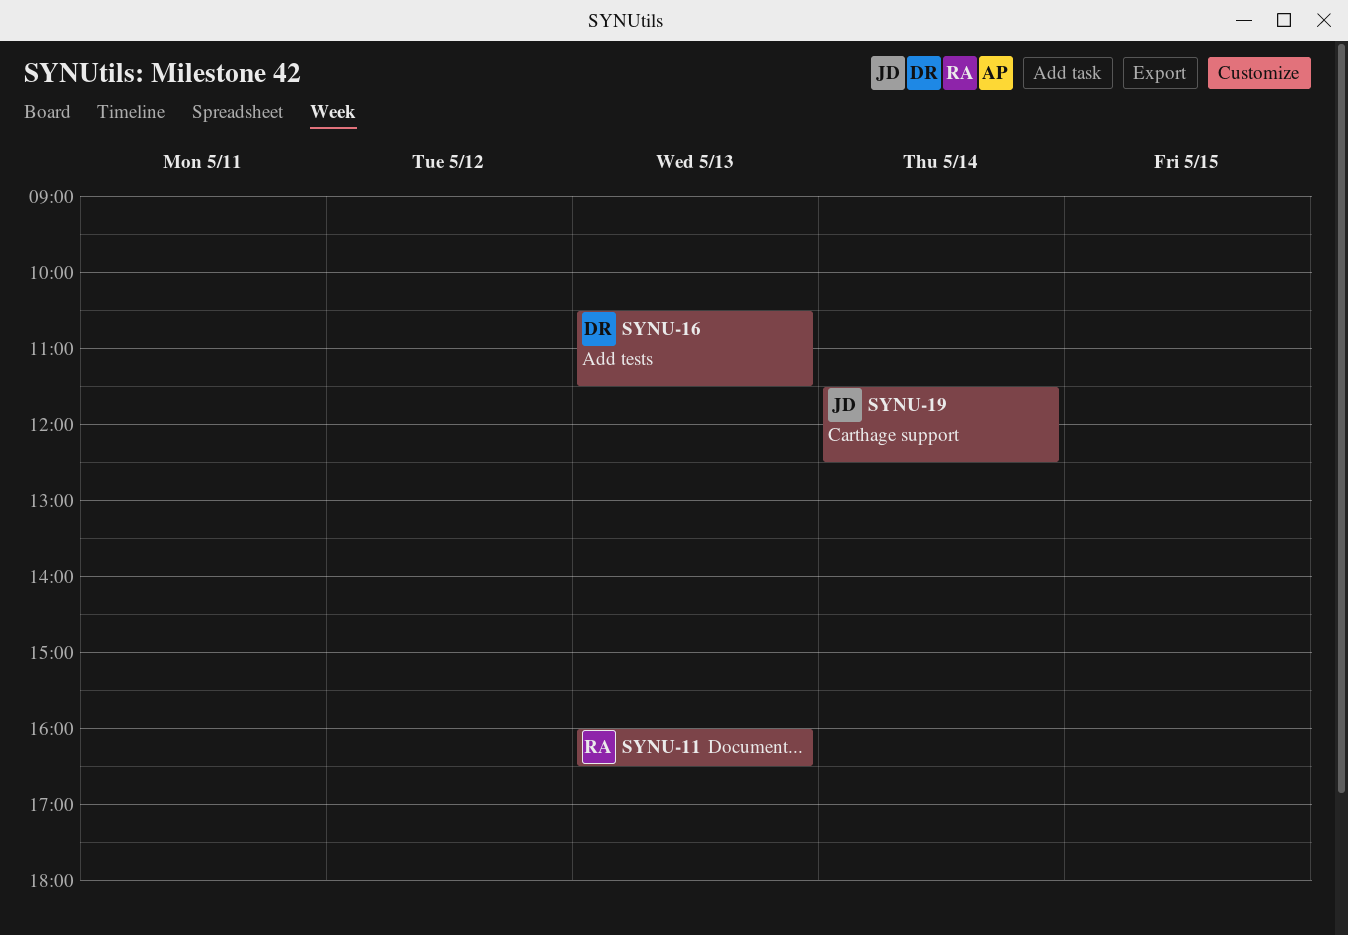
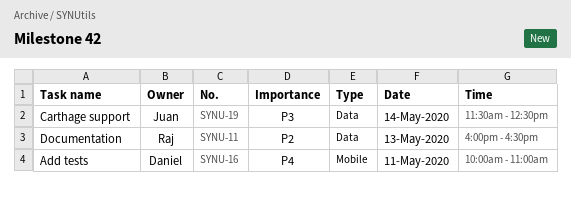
SYNU-16, day: May 13 -> May 11
SYNU-16, begins: 10:30 -> 10:00
SYNU-16, ends: 11:30 -> 11:00

